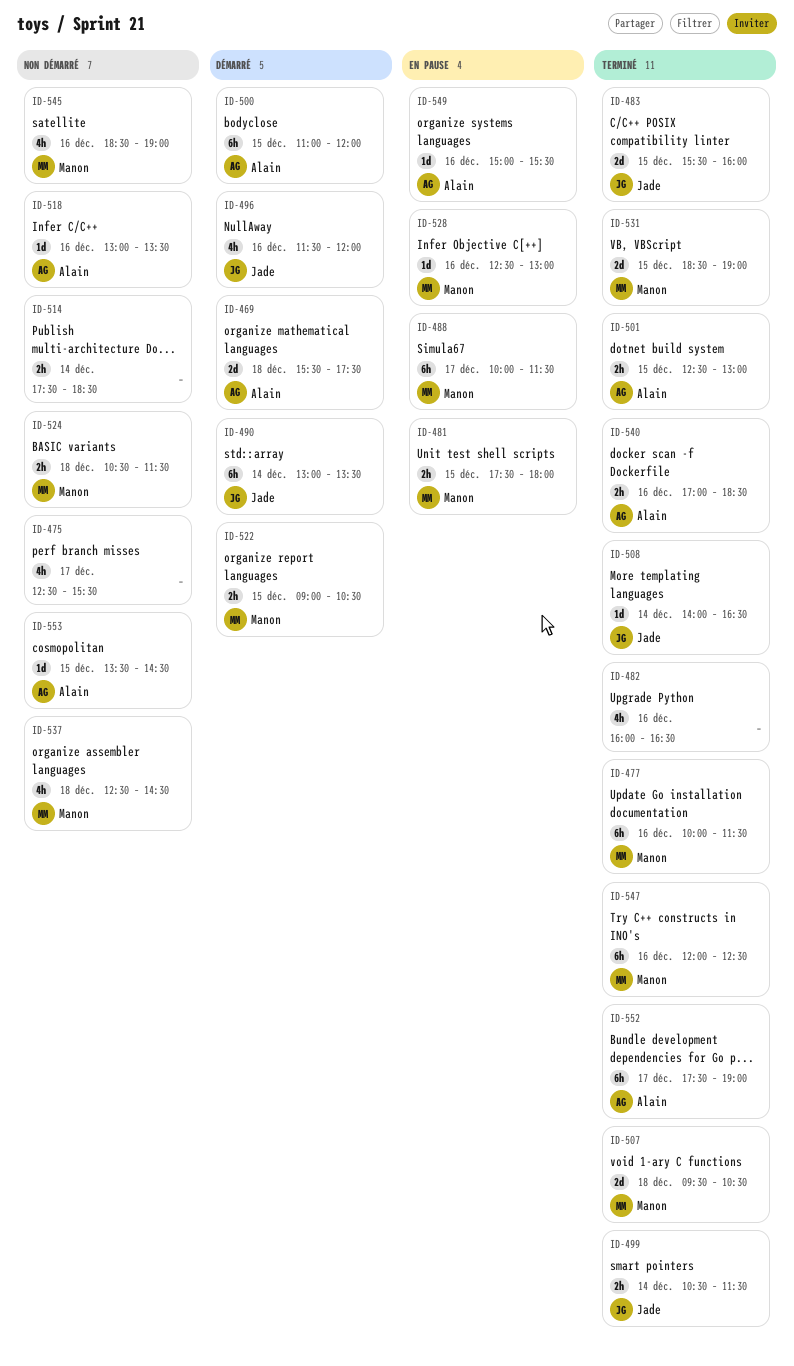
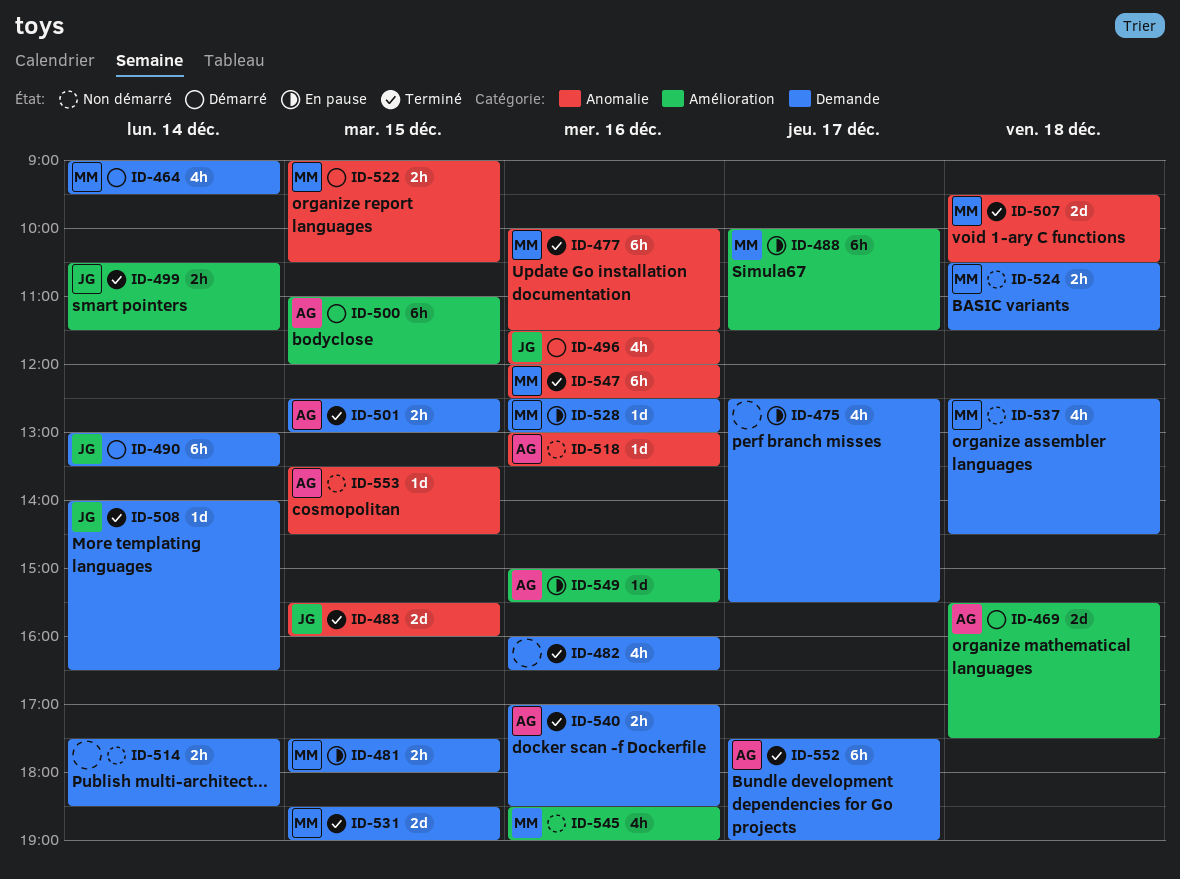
ID-464: none -> present
ID-475, status: Non démarré -> En pause

